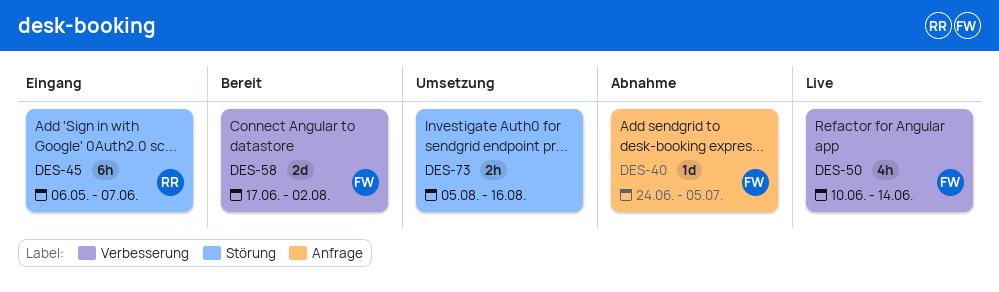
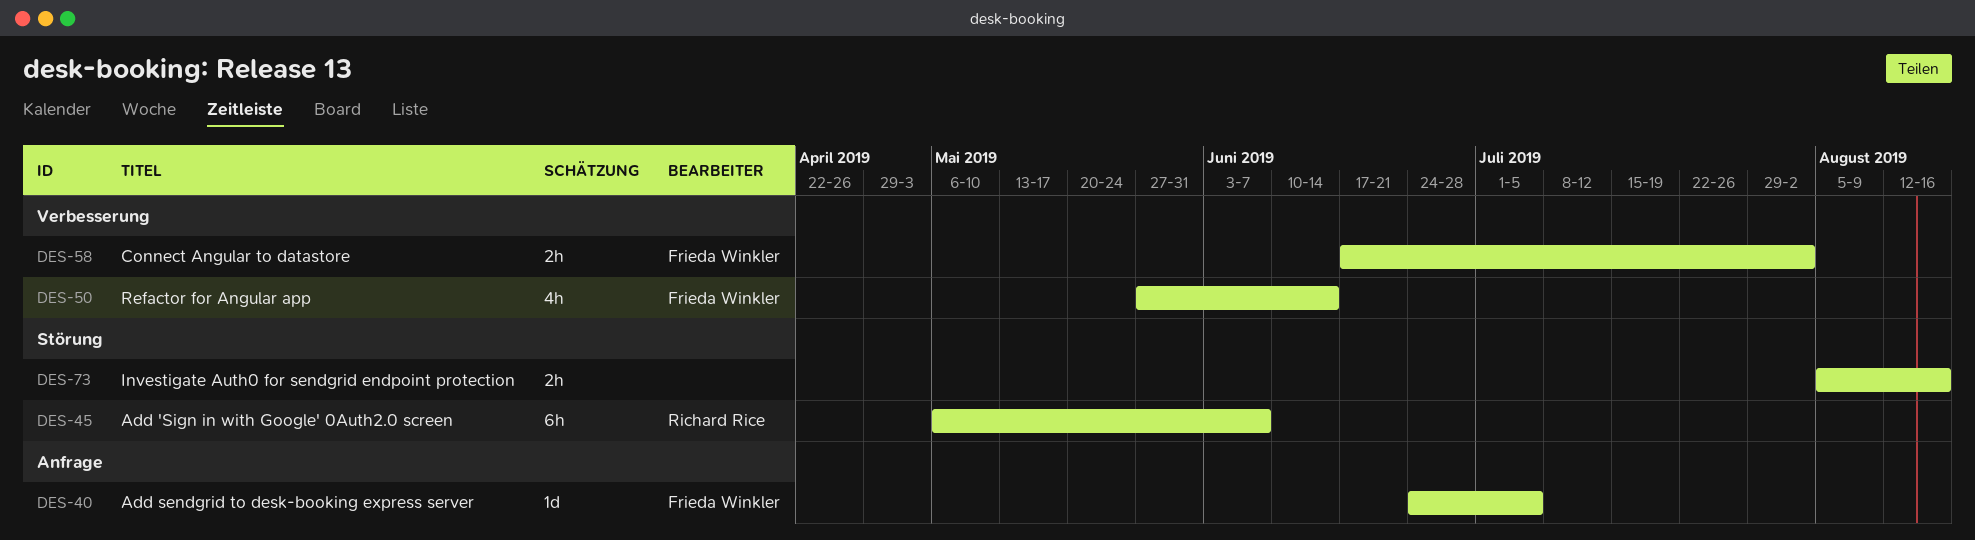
DES-50, start: Jun 10 -> May 27
DES-58, estimate: 2d -> 2h

